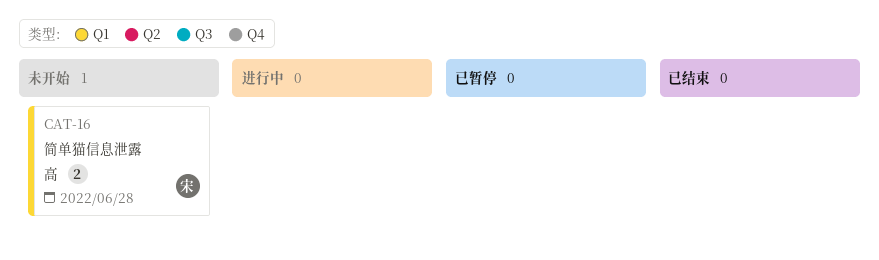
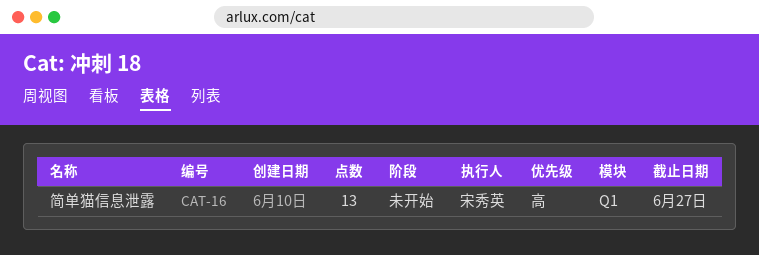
CAT-16, estimate: 2 -> 13
CAT-16, due: Jun 28 -> Jun 27

